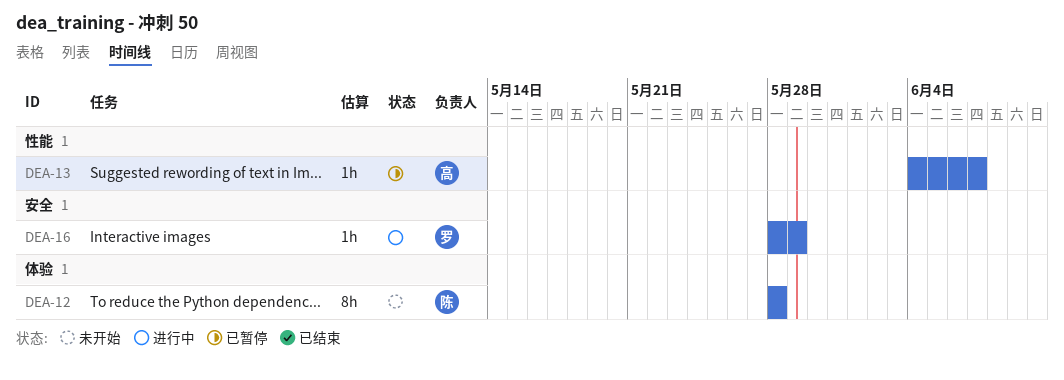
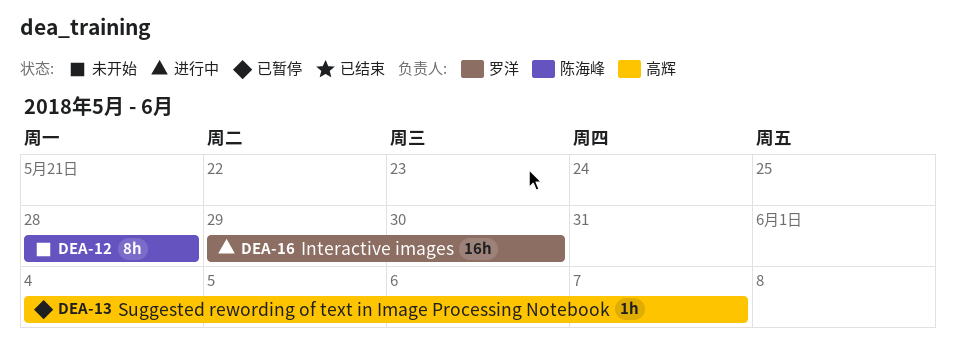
DEA-16, estimate: 1h -> 16h
DEA-16, start: May 28 -> May 29
DEA-16, due: May 29 -> May 30

